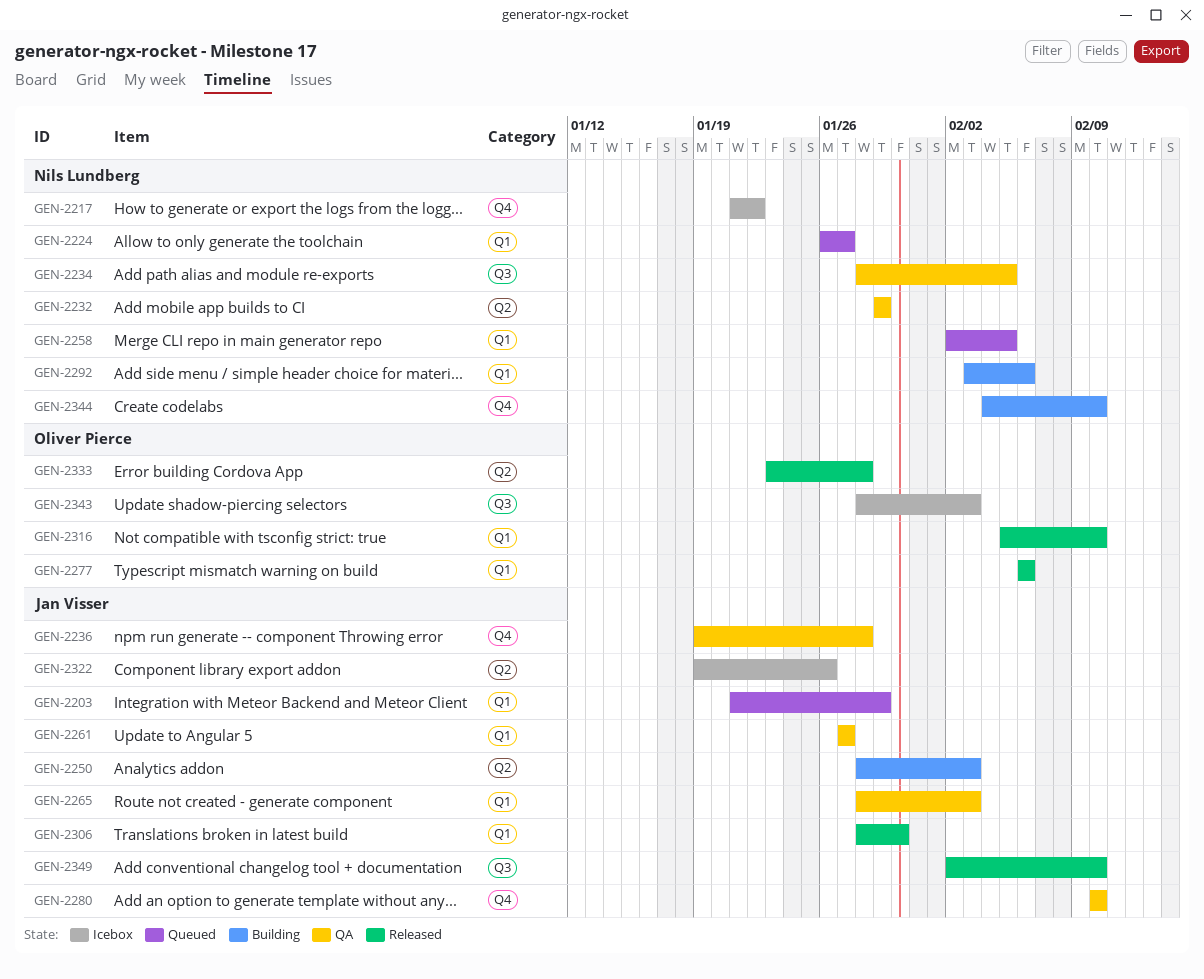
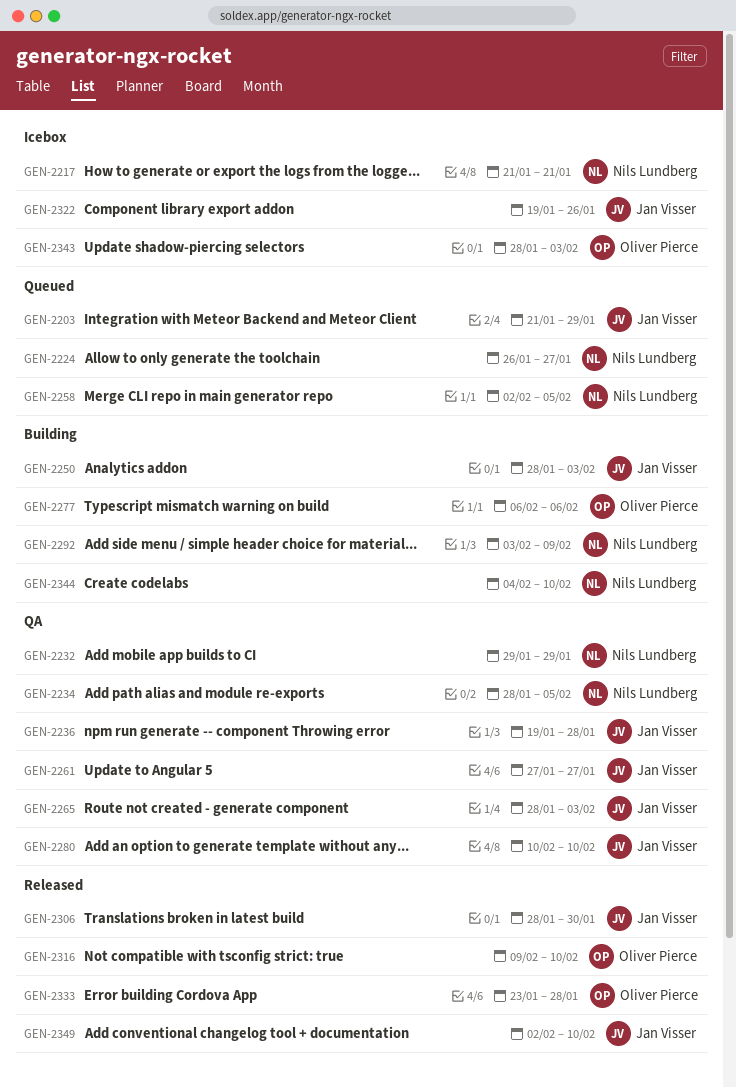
GEN-2217, due: Jan 22 -> Jan 21
GEN-2277, status: Released -> Building
GEN-2292, due: Feb 6 -> Feb 9
GEN-2316, start: Feb 5 -> Feb 9

